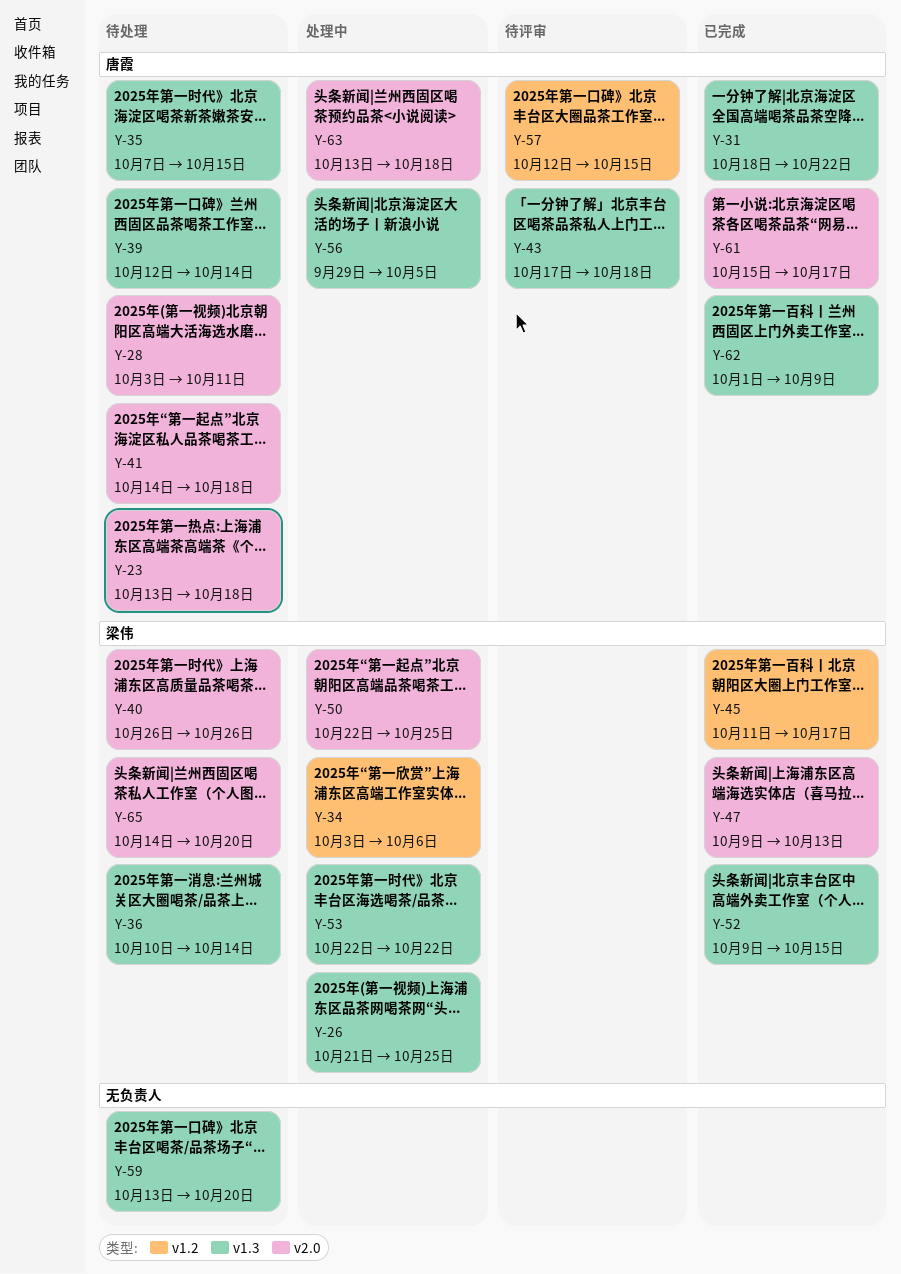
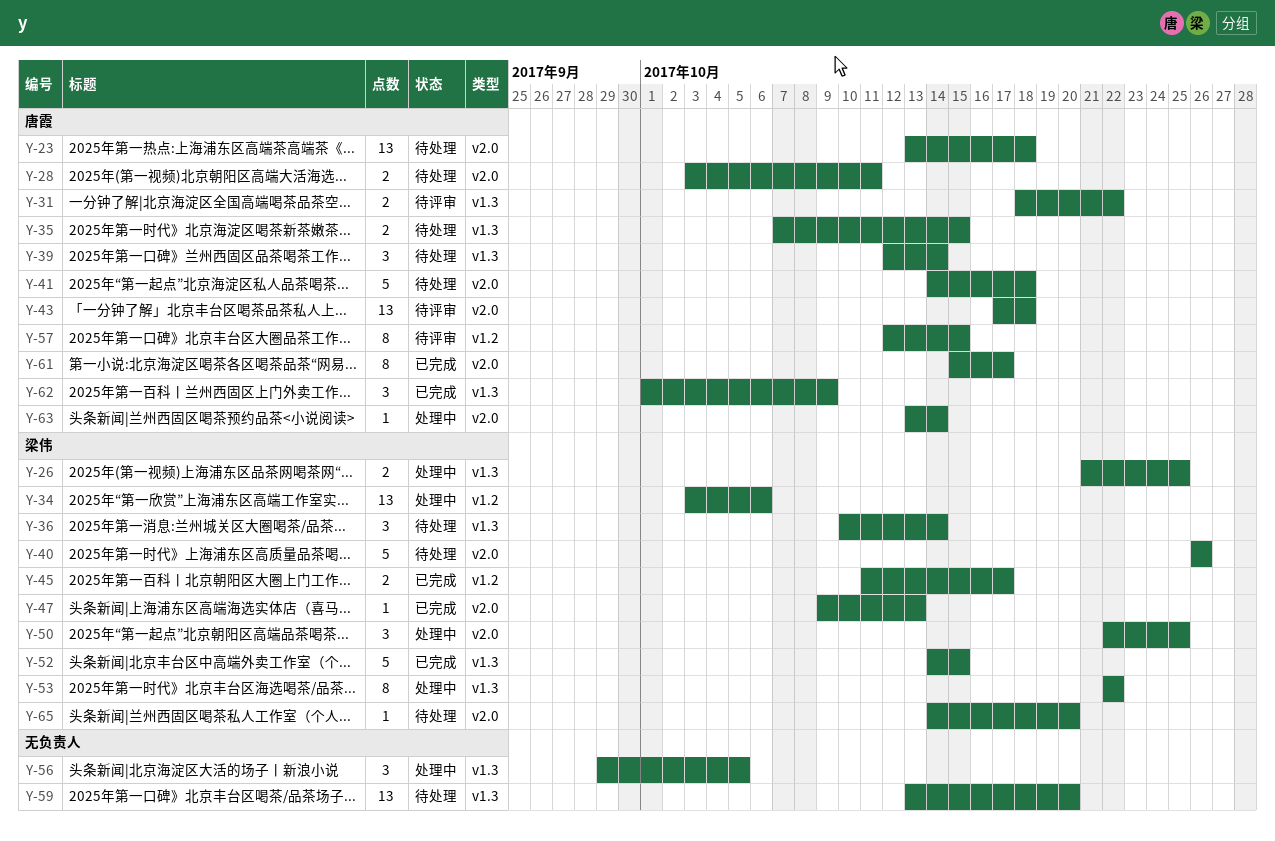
Y-31, status: 已完成 -> 待评审
Y-43, label: v1.3 -> v2.0
Y-52, start: Oct 9 -> Oct 14
Y-56, owner: 唐霞 -> none
Y-63, due: Oct 18 -> Oct 14

